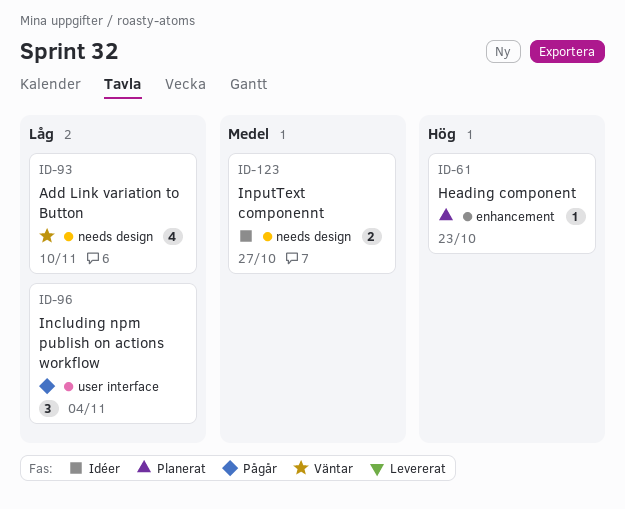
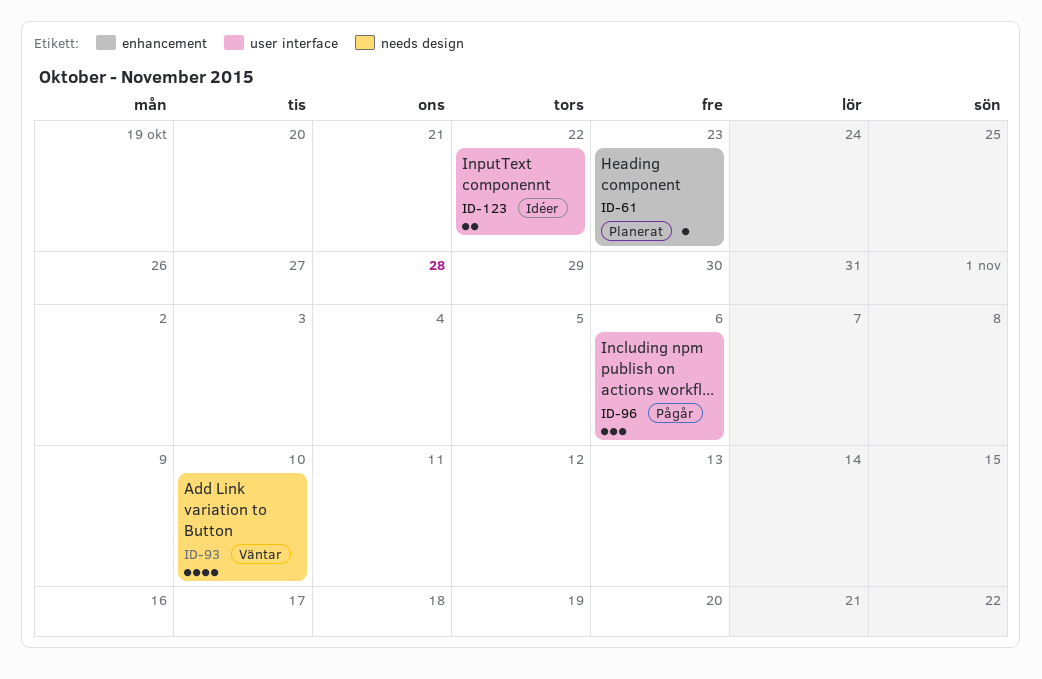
ID-96, due: Nov 4 -> Nov 6
ID-123, label: needs design -> user interface
ID-123, due: Oct 27 -> Oct 22

